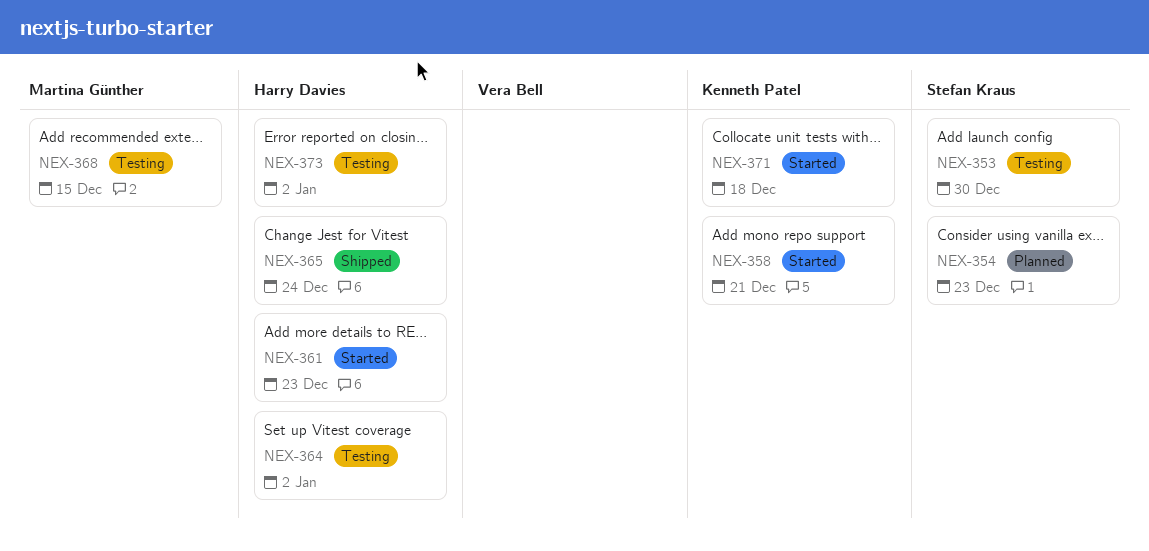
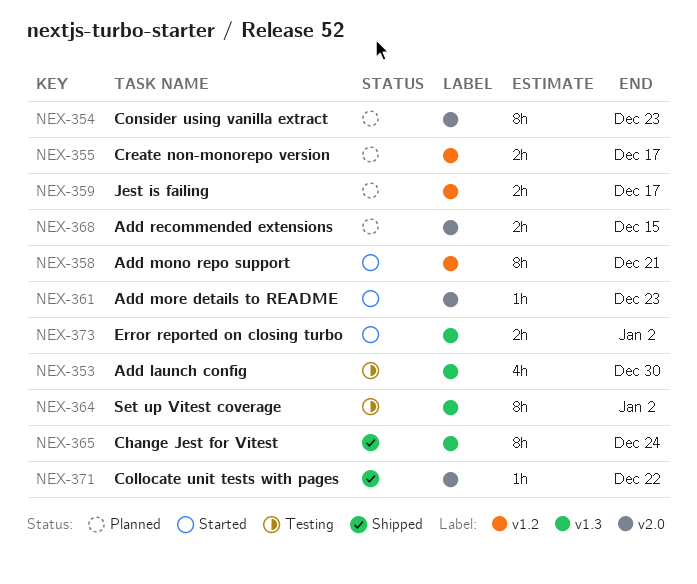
NEX-355: none -> present
NEX-359: none -> present
NEX-368, status: Testing -> Planned
NEX-371, status: Started -> Shipped
NEX-371, due: Dec 18 -> Dec 22
NEX-373, status: Testing -> Started

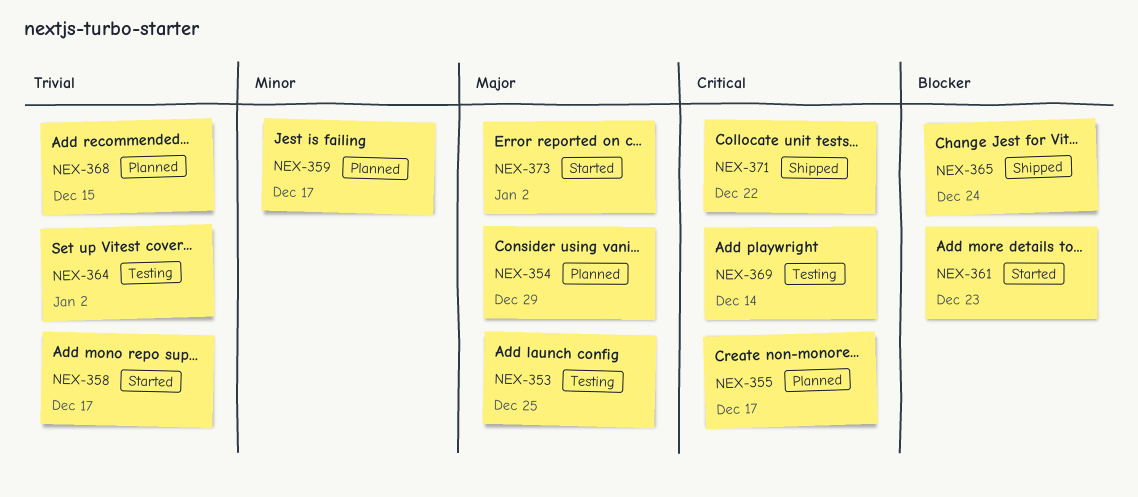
NEX-353, due: Dec 30 -> Dec 25
NEX-354, due: Dec 23 -> Dec 29
NEX-358, due: Dec 21 -> Dec 17
NEX-369: none -> present

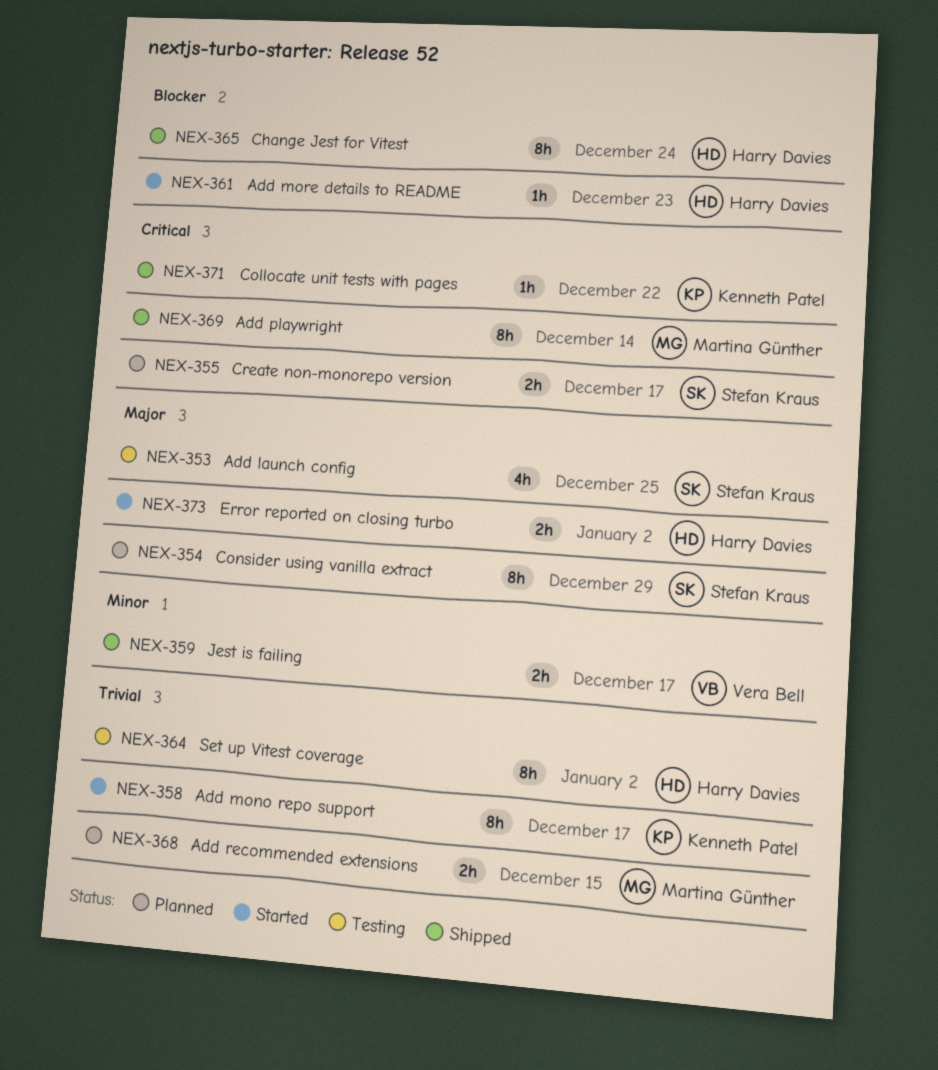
NEX-359, status: Planned -> Shipped
NEX-369, status: Testing -> Shipped

